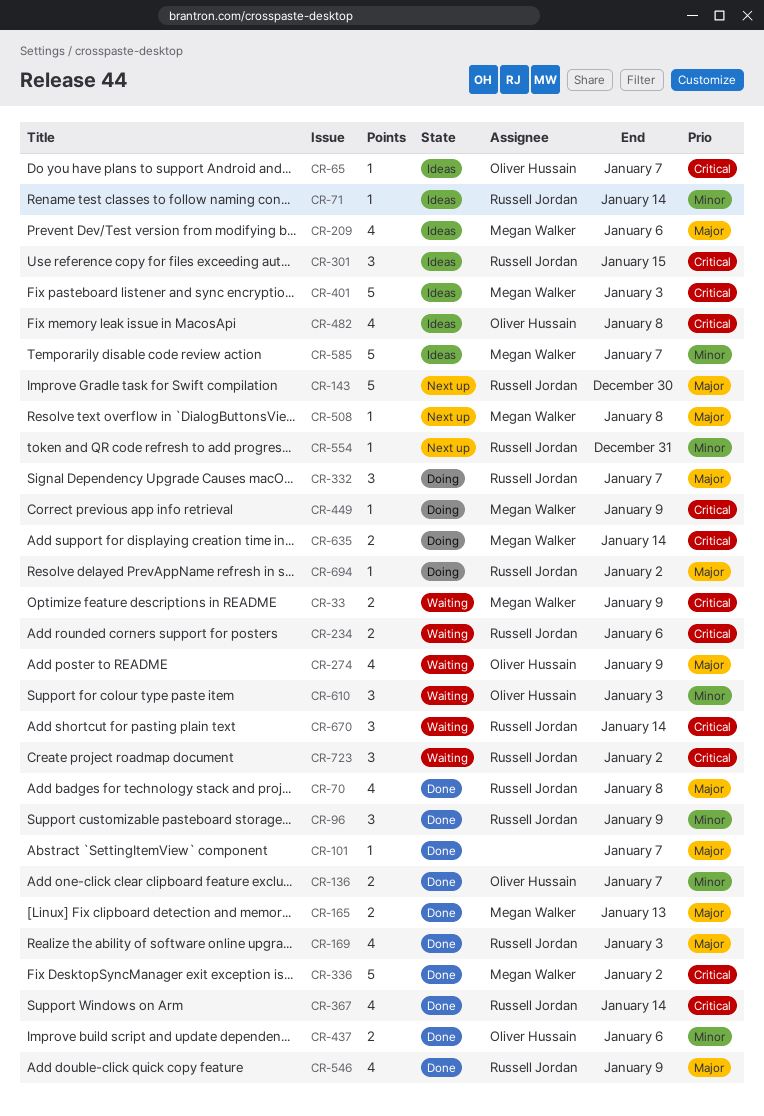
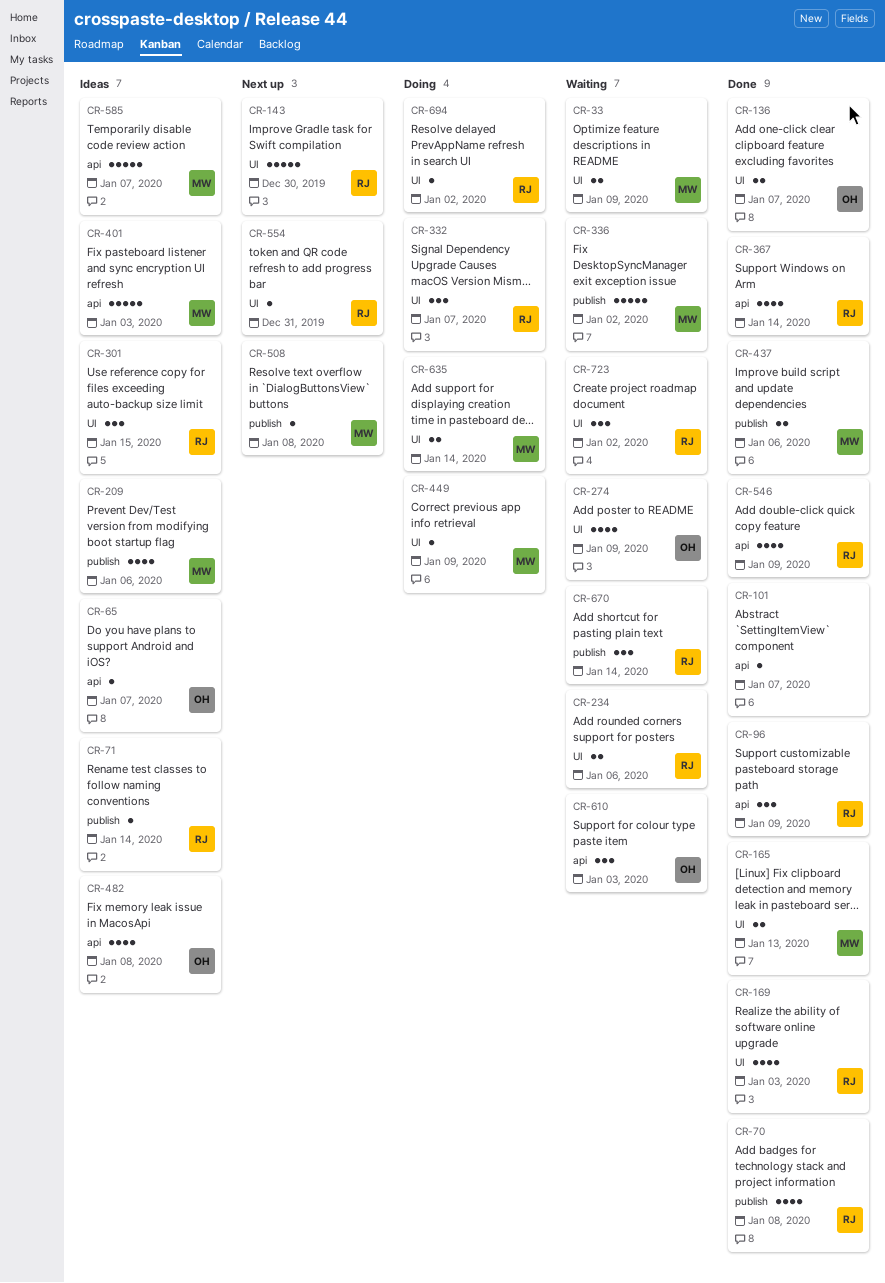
CR-336, status: Done -> Waiting
CR-437, owner: Oliver Hussain -> Megan Walker

